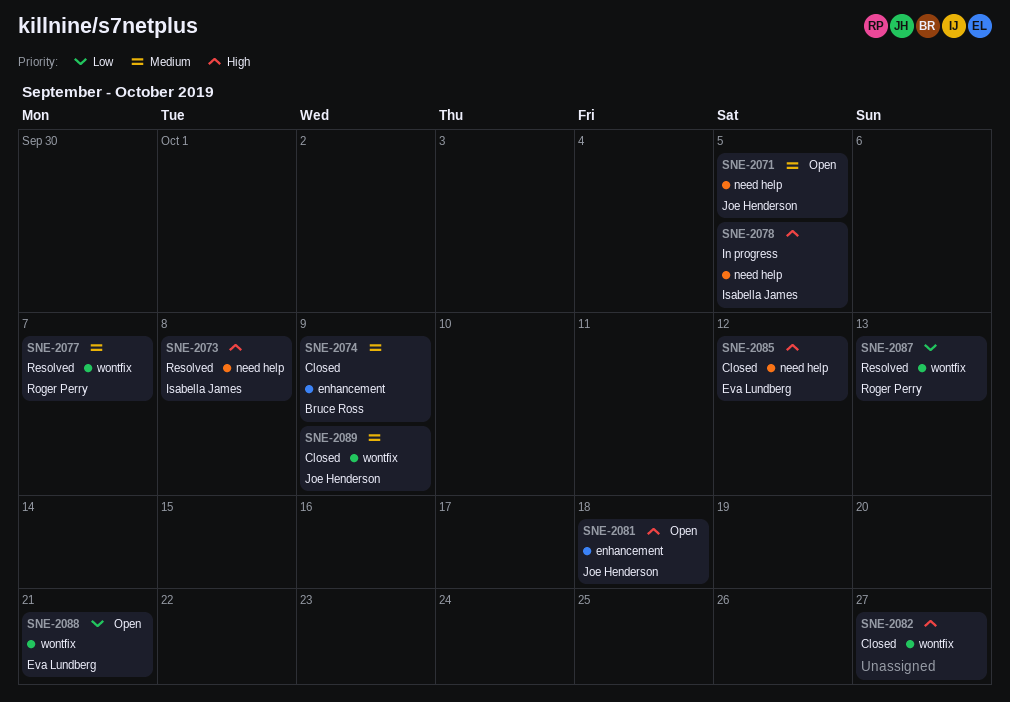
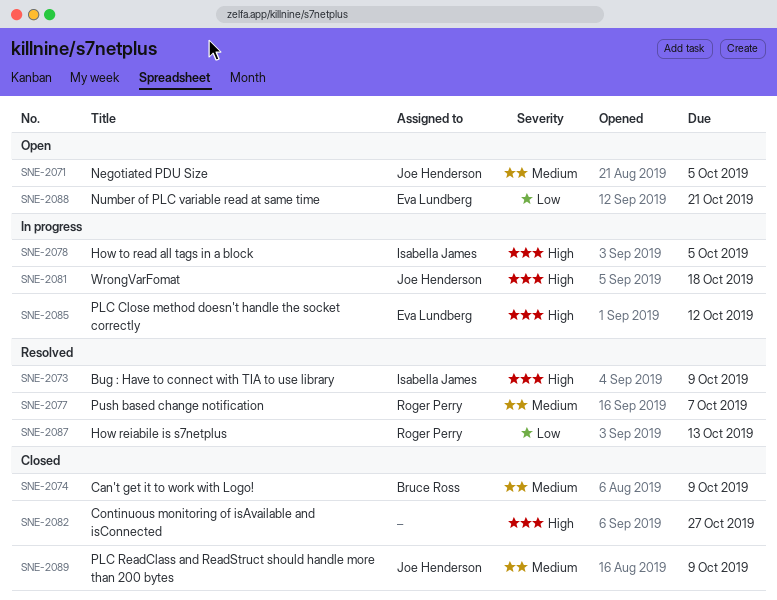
SNE-2073, due: Oct 8 -> Oct 9
SNE-2081, status: Open -> In progress
SNE-2085, status: Closed -> In progress

